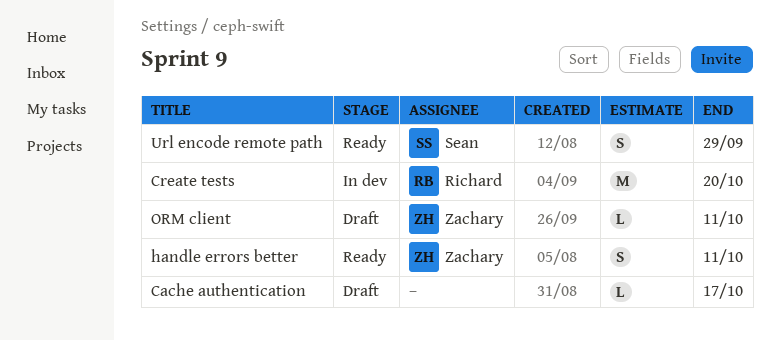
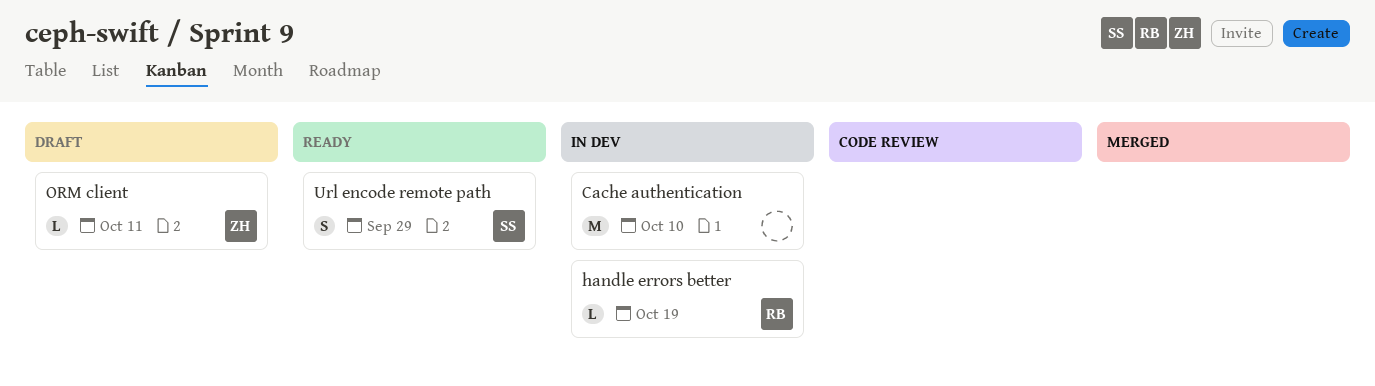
Cache authentication, status: Draft -> In dev
Cache authentication, estimate: L -> M
Cache authentication, due: Oct 17 -> Oct 10
Create tests: present -> none
handle errors better, status: Ready -> In dev
handle errors better, owner: Zachary -> Richard
handle errors better, estimate: S -> L
handle errors better, due: Oct 11 -> Oct 19

